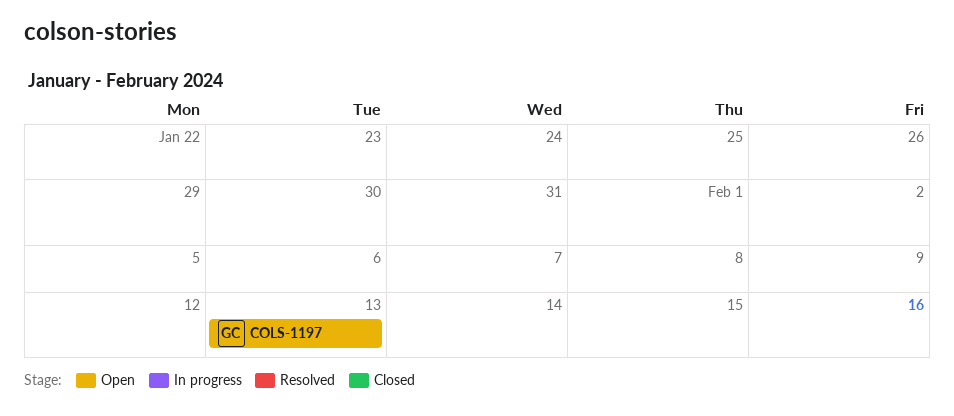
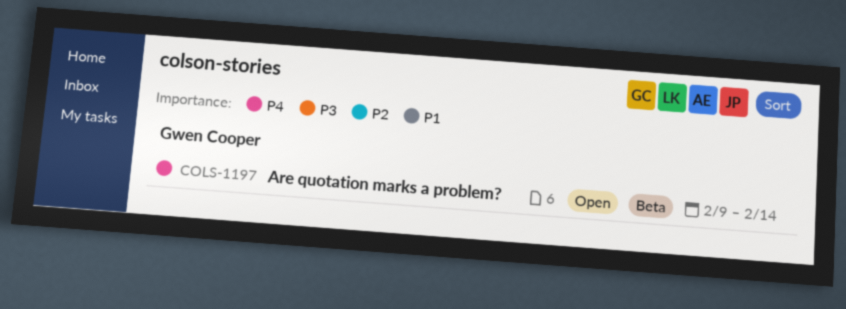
COLS-1197, start: Feb 13 -> Feb 9
COLS-1197, due: Feb 13 -> Feb 14

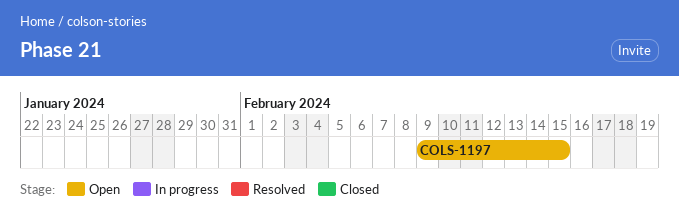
COLS-1197, due: Feb 14 -> Feb 15

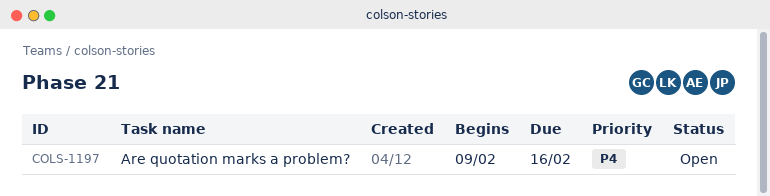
COLS-1197, due: Feb 15 -> Feb 16

